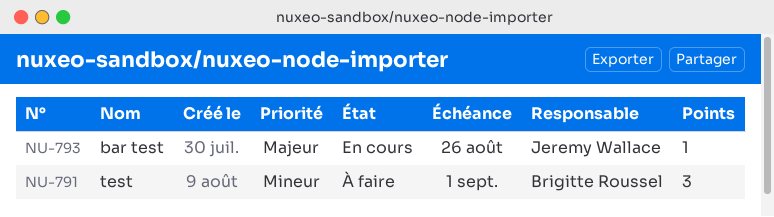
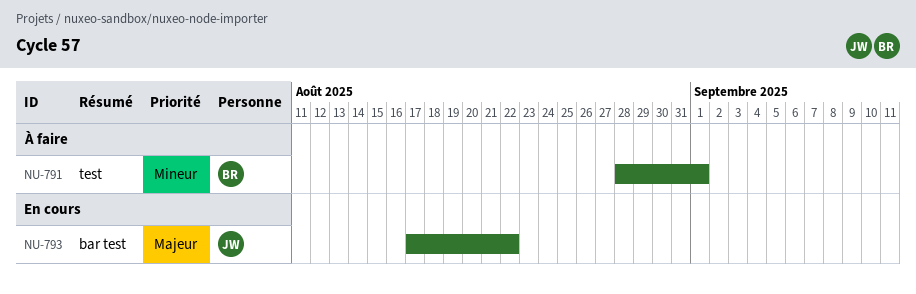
NU-793, due: Aug 26 -> Aug 22

